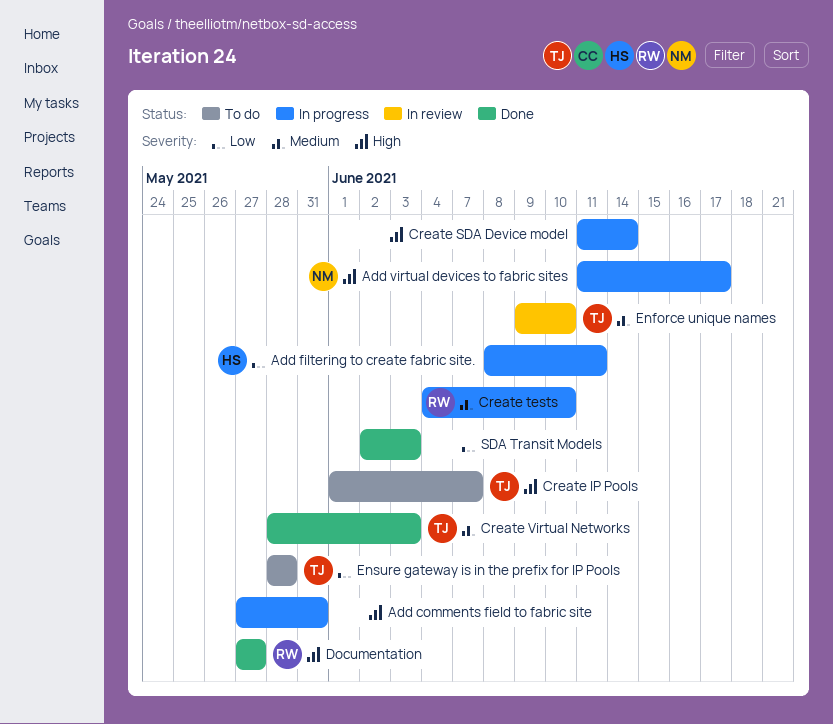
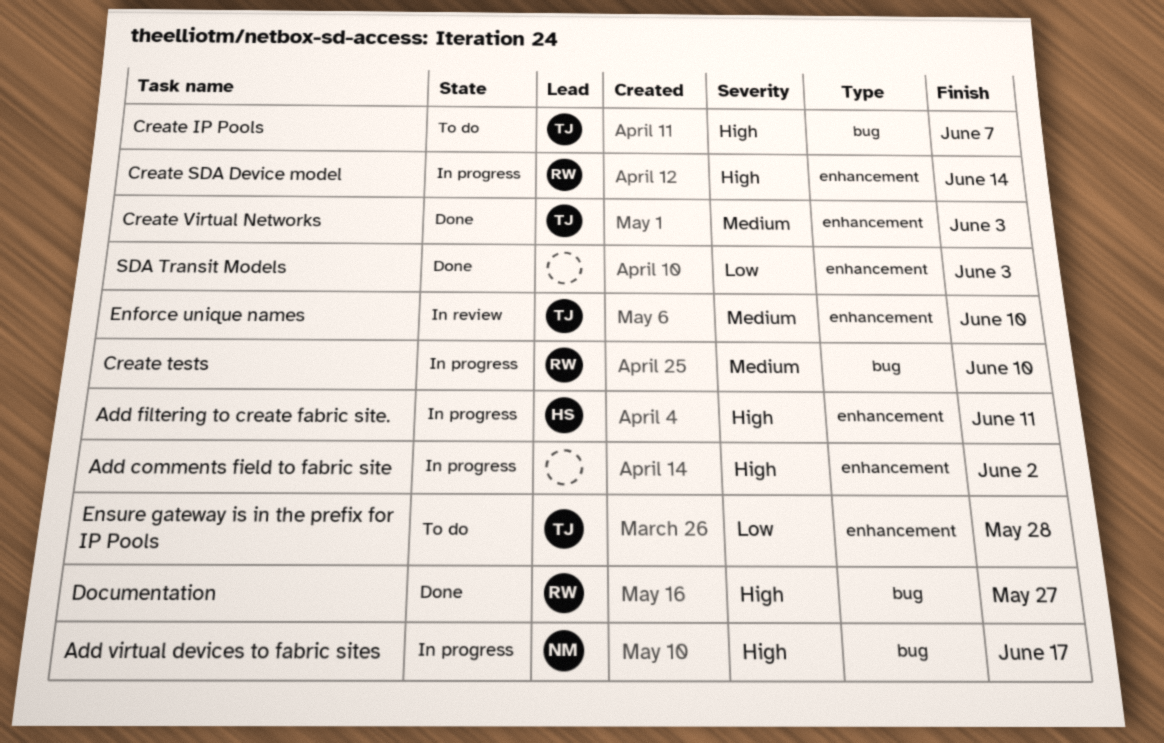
Add comments field to fabric site, due: May 31 -> Jun 2
Add filtering to create fabric site., priority: Low -> High
Create SDA Device model, owner: none -> RW

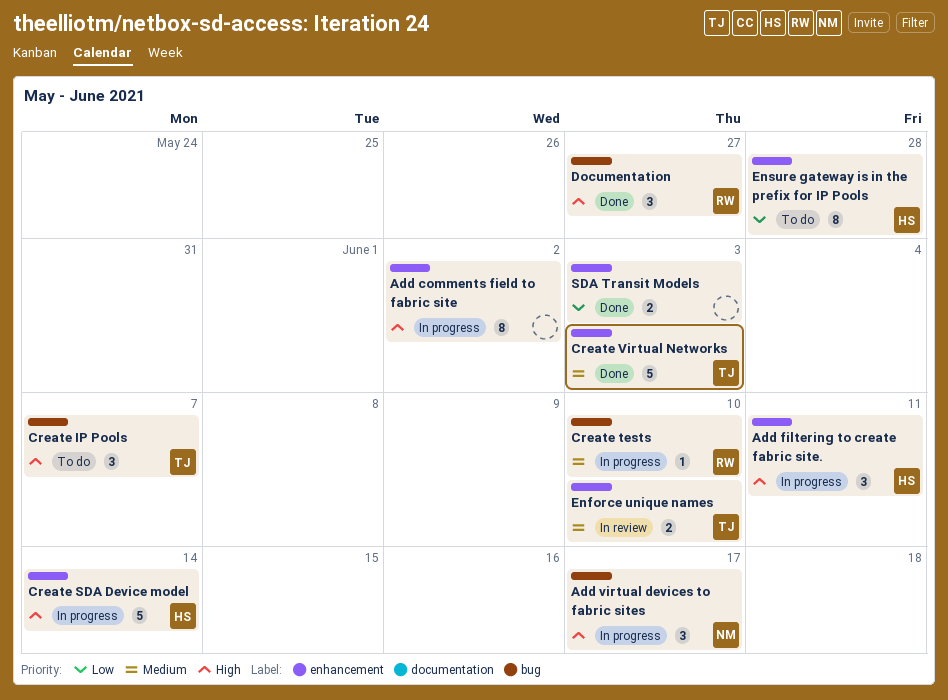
Create SDA Device model, owner: RW -> HS
Ensure gateway is in the prefix for IP Pools, owner: TJ -> HS

